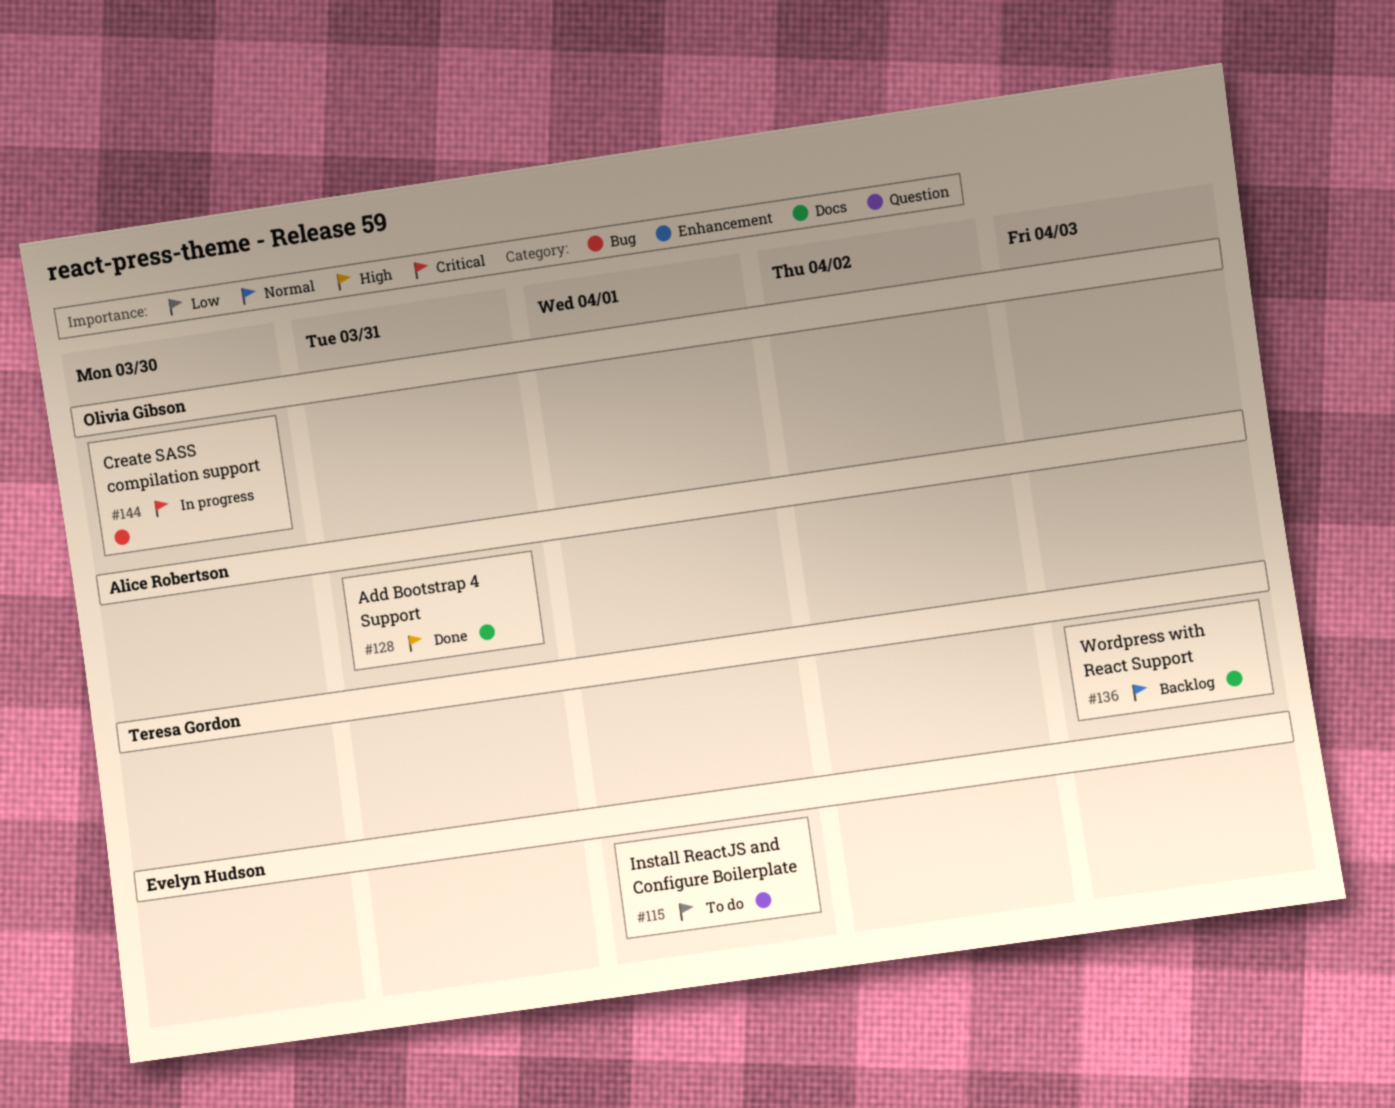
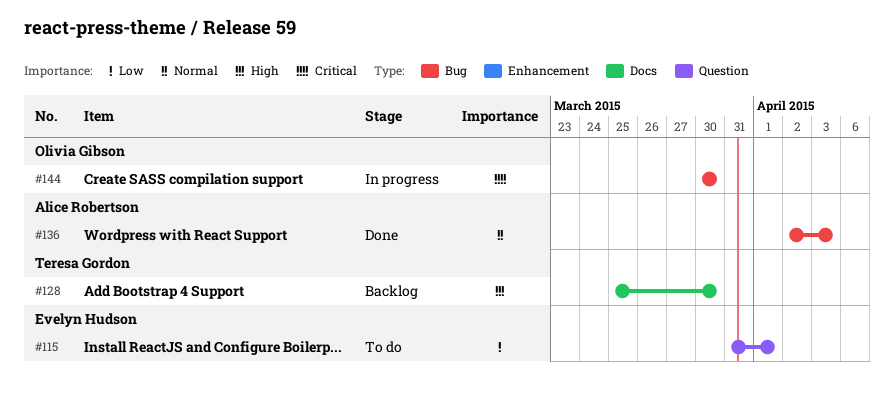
#128, status: Done -> Backlog
#128, owner: Alice Robertson -> Teresa Gordon
#128, due: Mar 31 -> Mar 30
#136, status: Backlog -> Done
#136, owner: Teresa Gordon -> Alice Robertson
#136, label: Docs -> Bug

